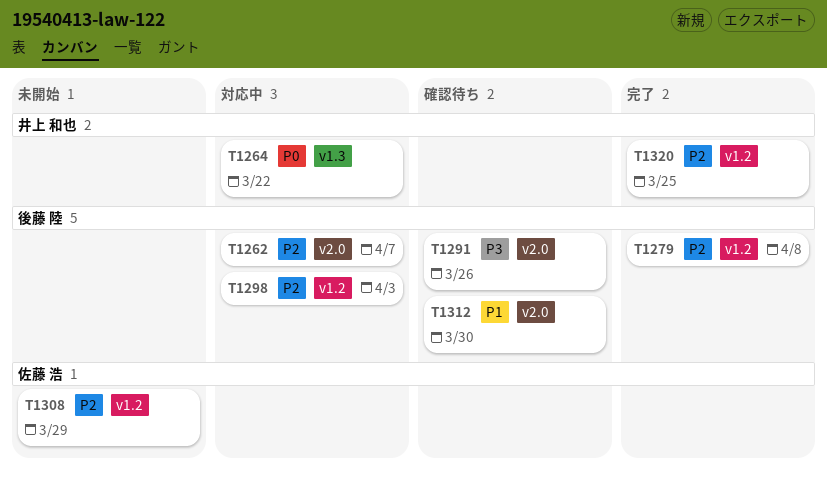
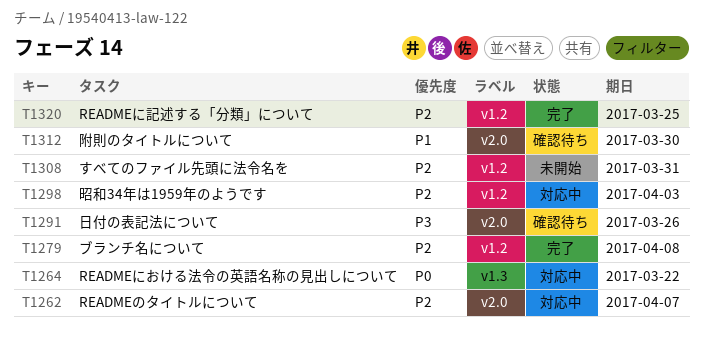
T1308, due: Mar 29 -> Mar 31

